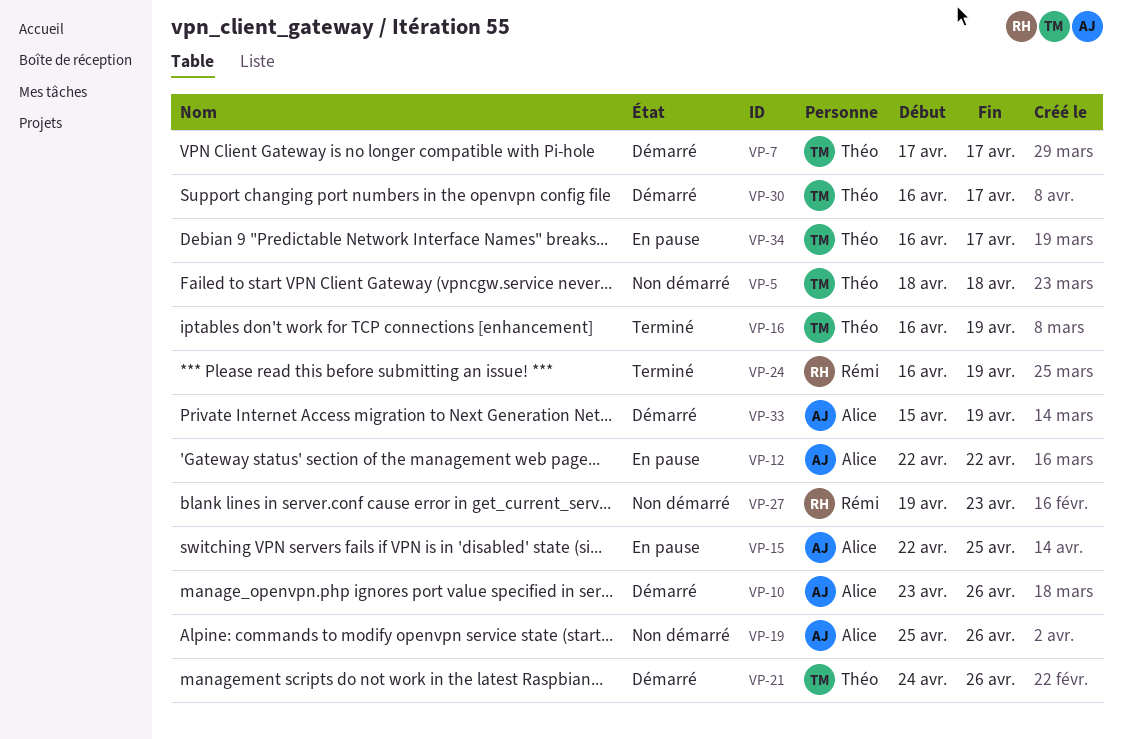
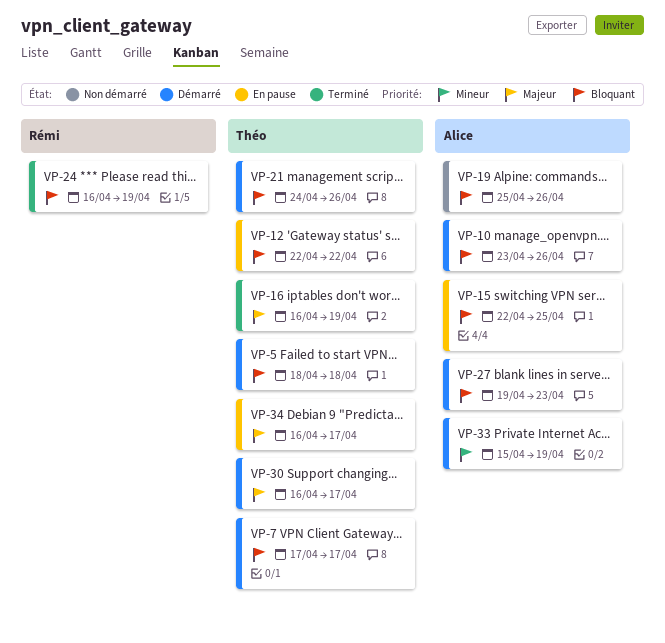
VP-5, status: Non démarré -> Démarré
VP-12, owner: Alice -> Théo
VP-27, status: Non démarré -> Démarré
VP-27, owner: Rémi -> Alice

